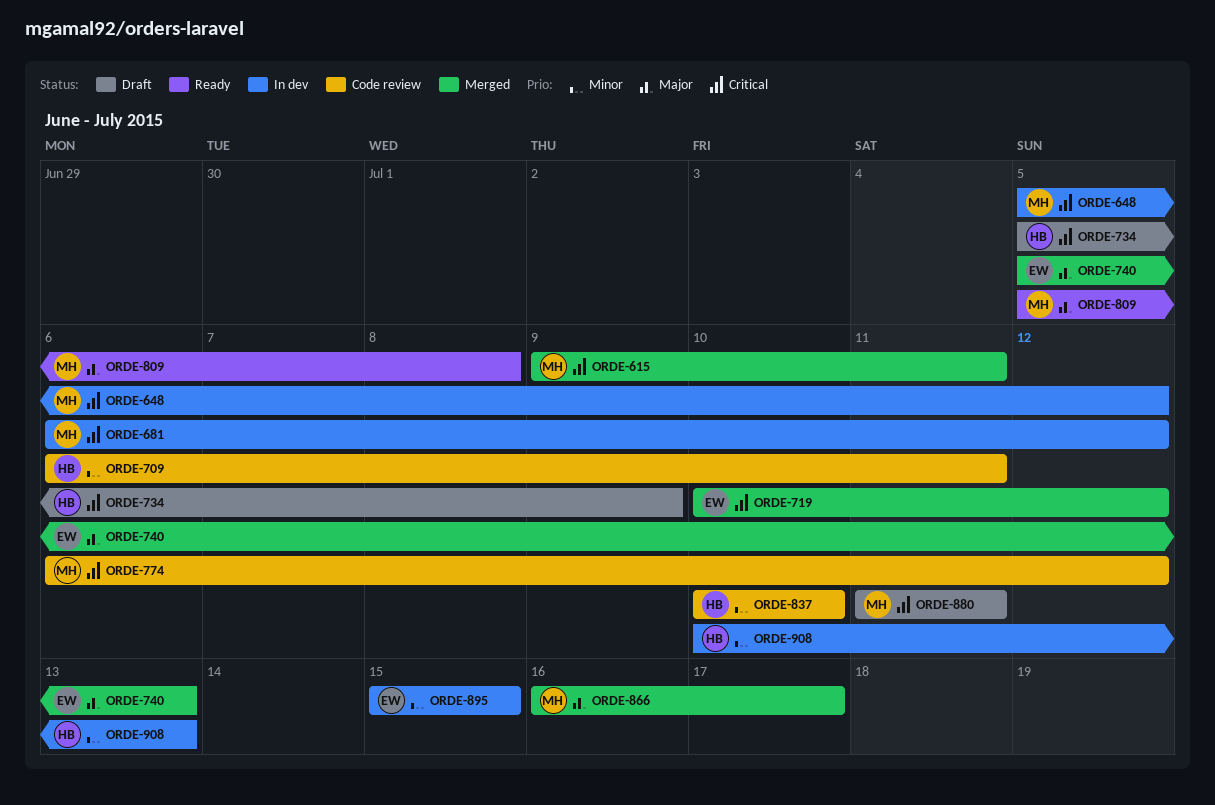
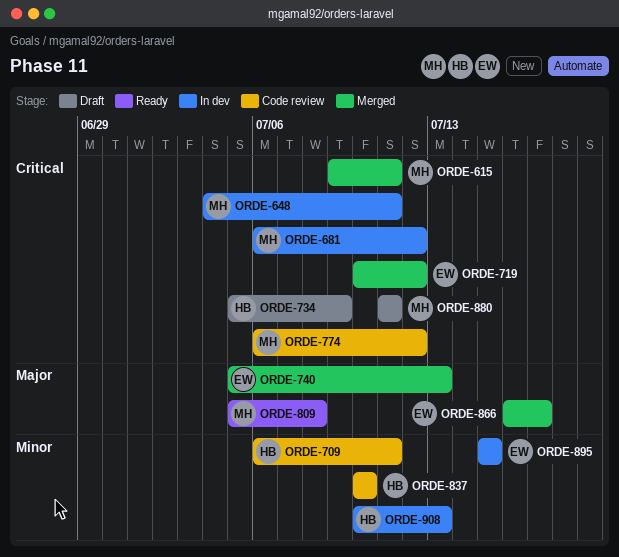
ORDE-648, start: Jul 5 -> Jul 4
ORDE-648, due: Jul 12 -> Jul 11
ORDE-866, owner: MH -> EW

